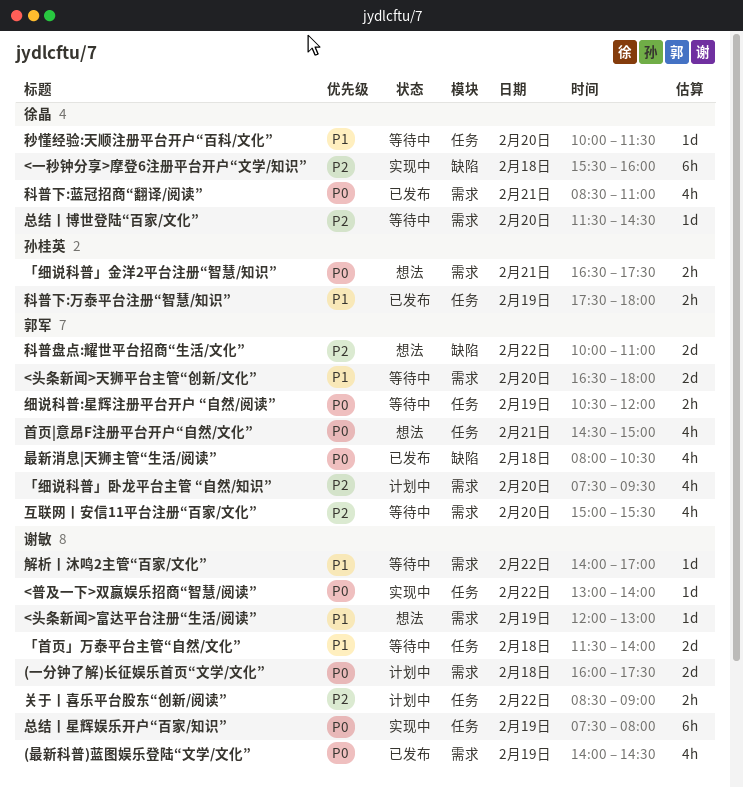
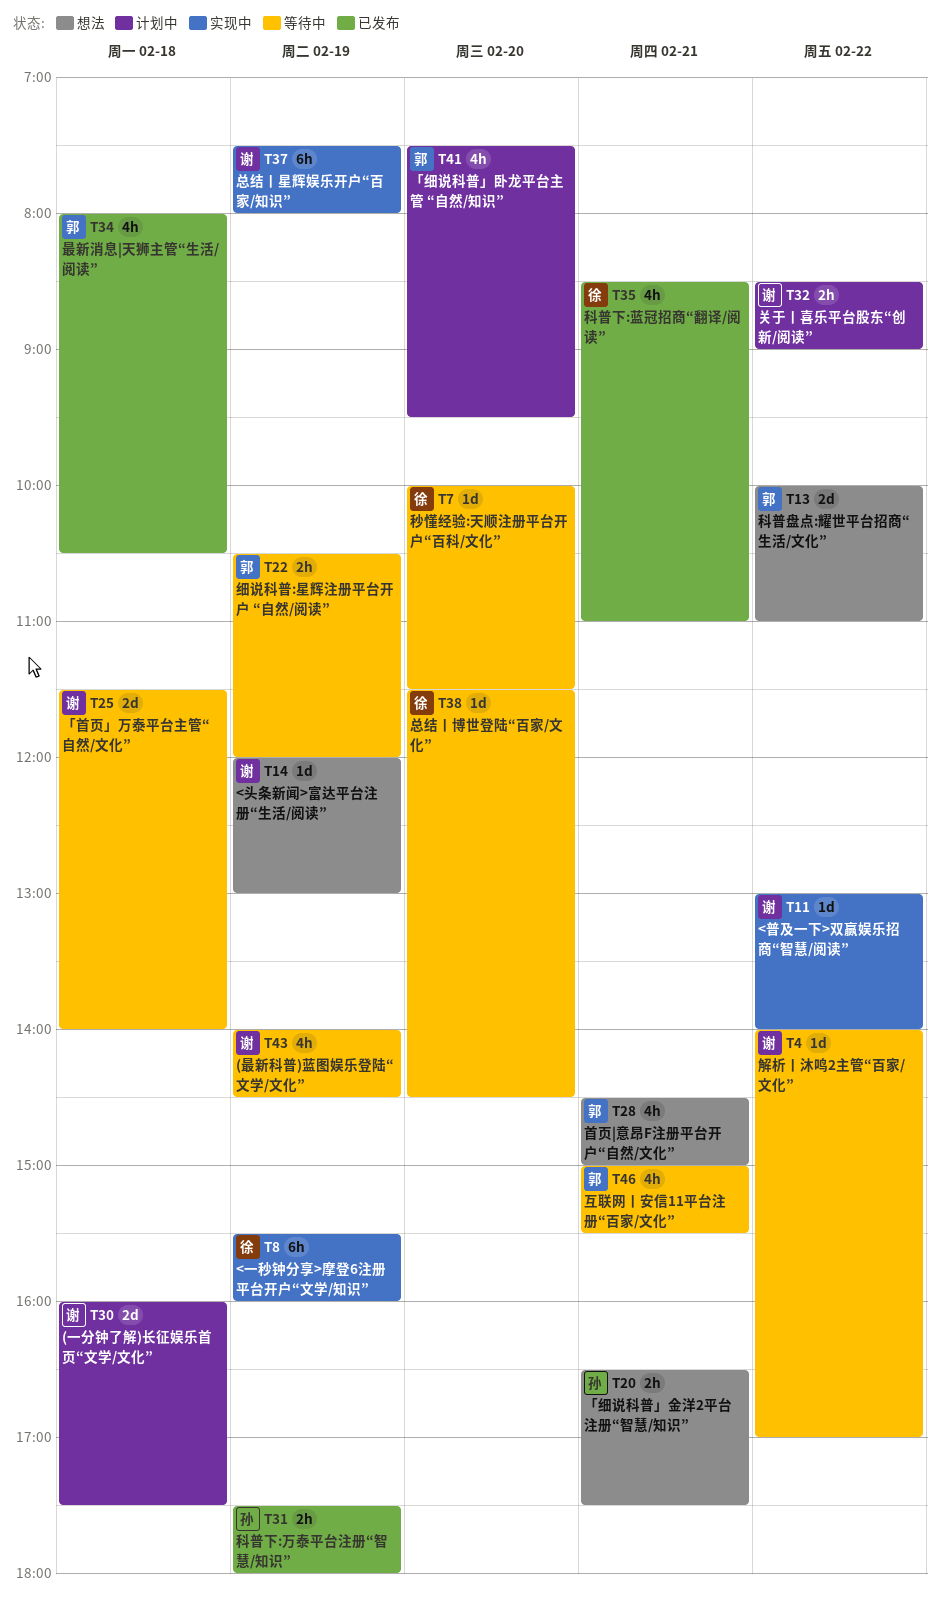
(最新科普)蓝图娱乐登陆“文学/文化”, status: 已发布 -> 等待中
<一秒钟分享>摩登6注册平台开户“文学/知识”, day: Feb 18 -> Feb 19
<头条新闻>天狮平台主管“创新/文化”: present -> none
互联网丨安信11平台注册“百家/文化”, day: Feb 20 -> Feb 21

